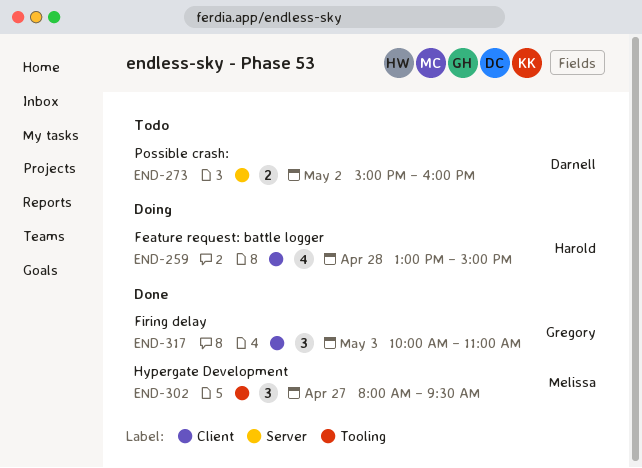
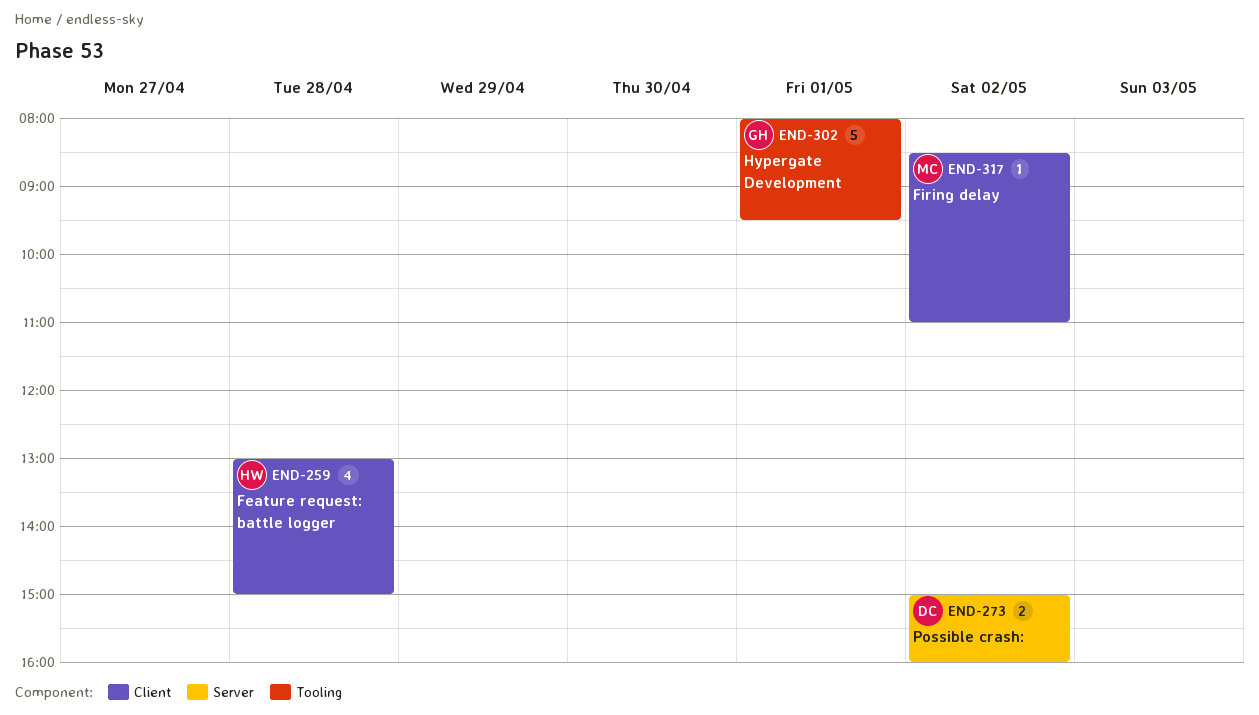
END-302, owner: Melissa -> Gregory
END-302, estimate: 3 -> 5
END-302, day: Apr 27 -> May 1
END-317, owner: Gregory -> Melissa
END-317, estimate: 3 -> 1
END-317, day: May 3 -> May 2
END-317, begins: 10:00 -> 08:30

